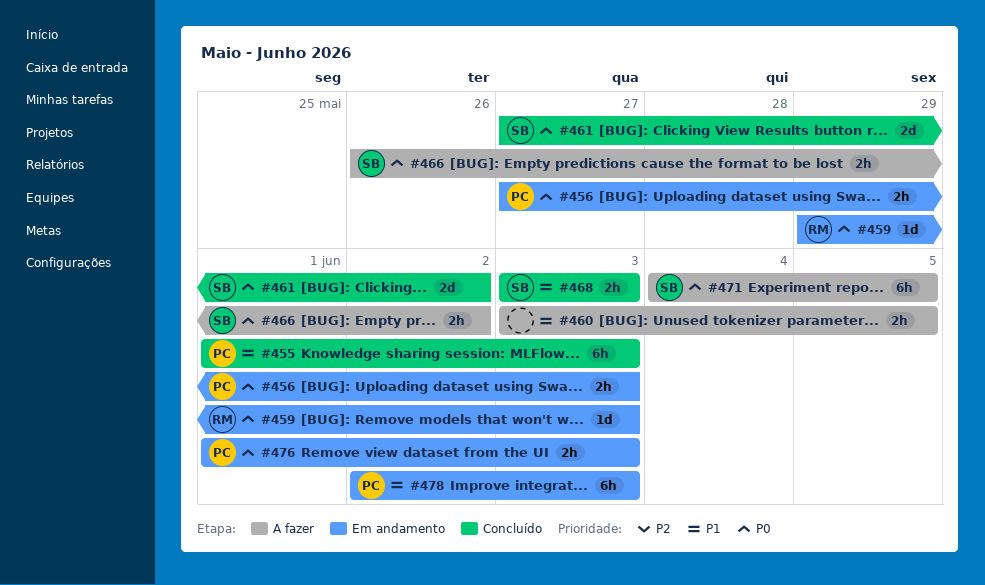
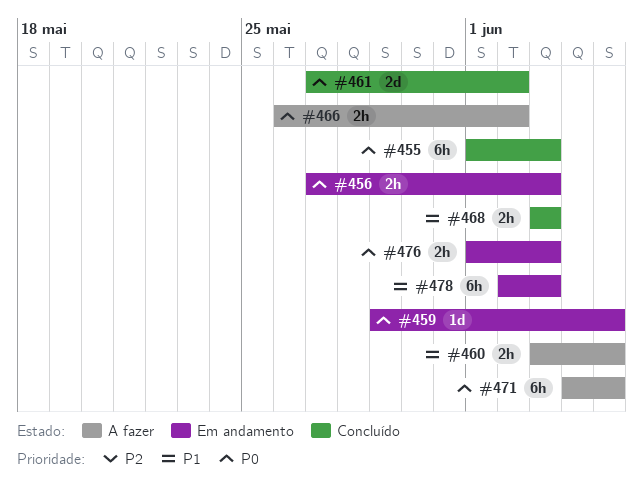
#455, priority: P1 -> P0
#459, due: Jun 3 -> Jun 5

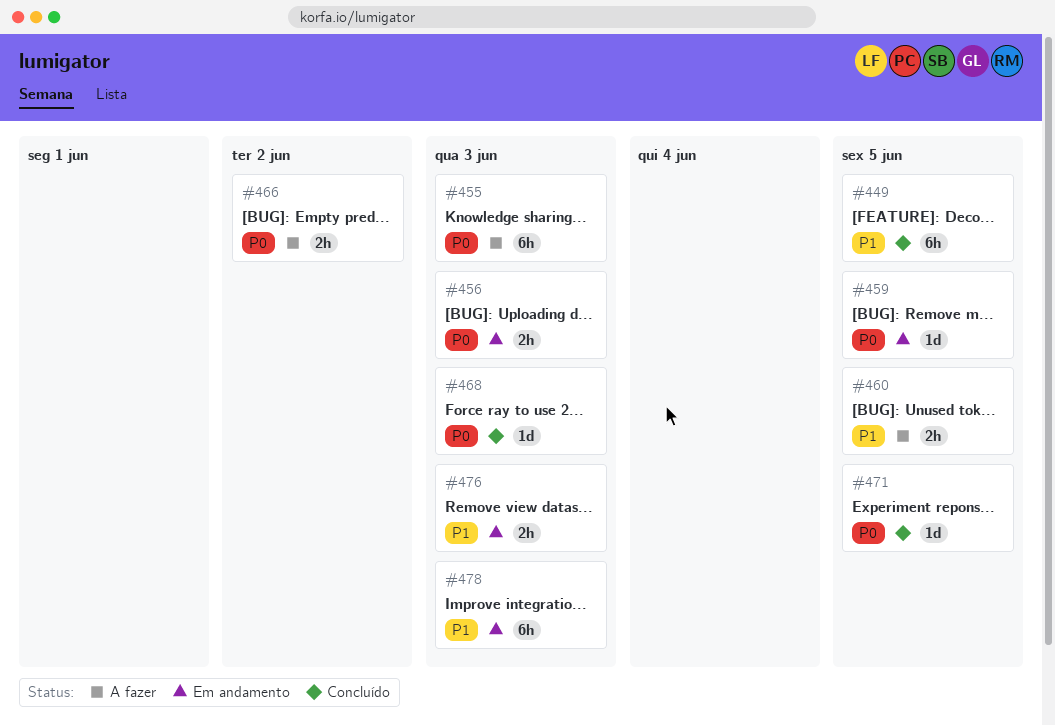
#449: none -> present
#455, status: Concluído -> A fazer
#461: present -> none
#468, priority: P1 -> P0
#468, estimate: 2h -> 1d
#471, status: A fazer -> Concluído
#471, estimate: 6h -> 1d
#476, priority: P0 -> P1

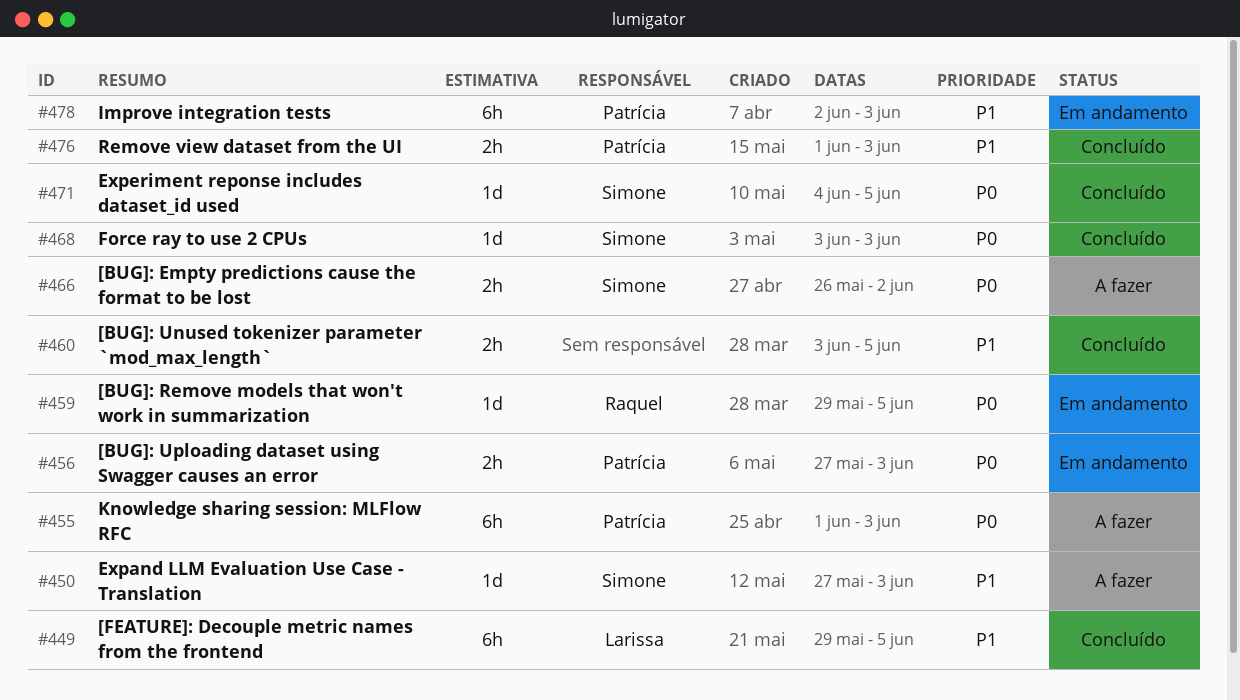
#450: none -> present
#460, status: A fazer -> Concluído
#476, status: Em andamento -> Concluído

